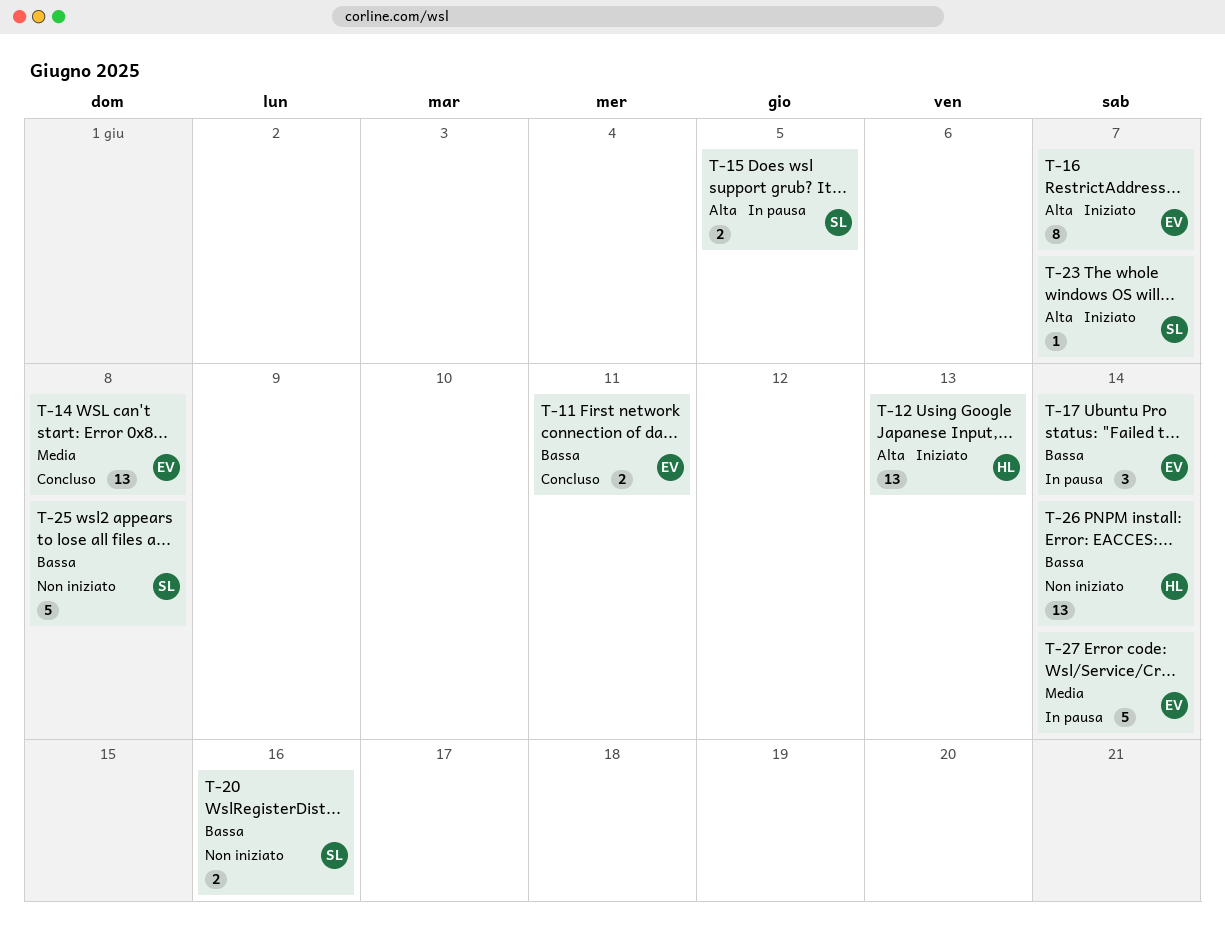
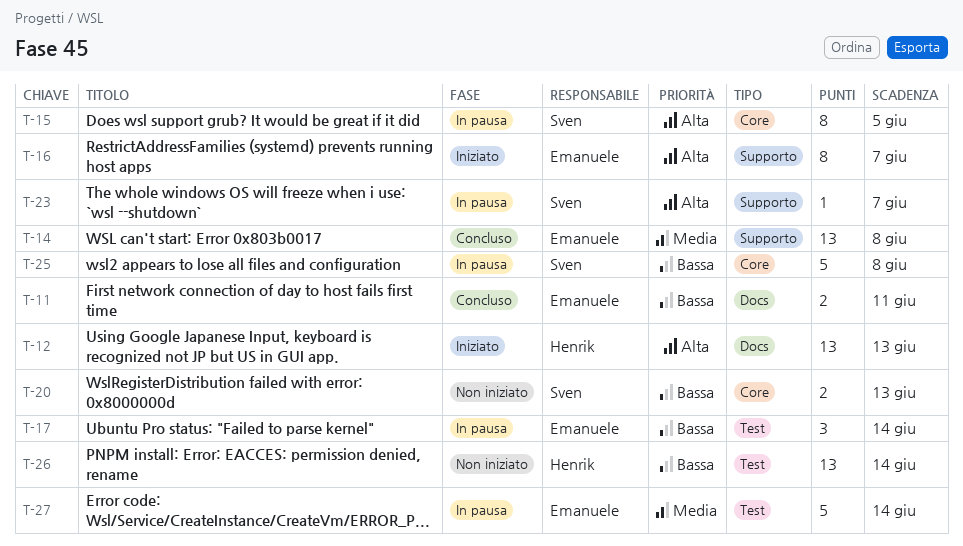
T-15, estimate: 2 -> 8
T-20, due: Jun 16 -> Jun 13
T-23, status: Iniziato -> In pausa
T-25, status: Non iniziato -> In pausa

